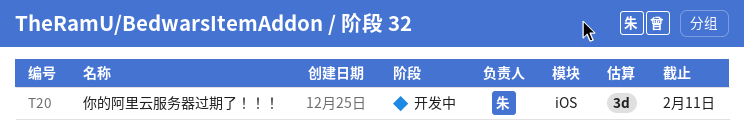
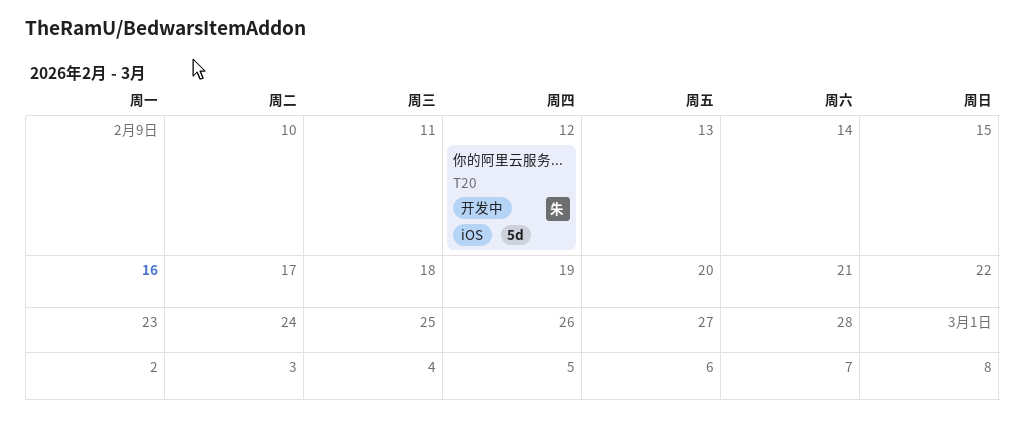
T20, estimate: 3d -> 5d
T20, due: Feb 11 -> Feb 12

